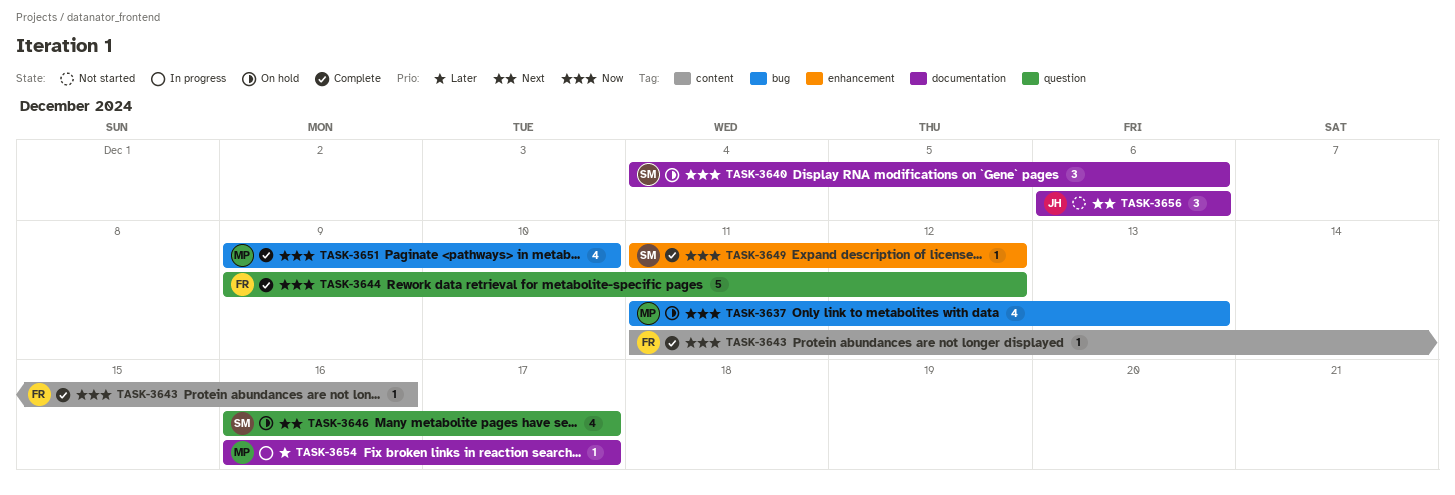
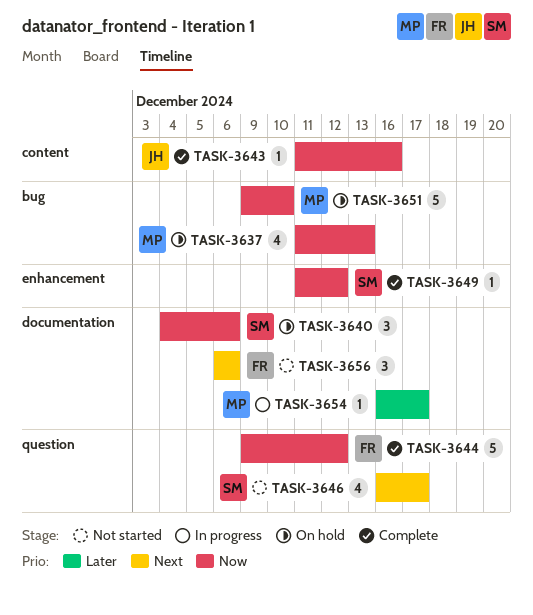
TASK-3643, owner: FR -> JH
TASK-3646, status: On hold -> Not started
TASK-3651, status: Complete -> On hold
TASK-3651, estimate: 4 -> 5
TASK-3656, owner: JH -> FR

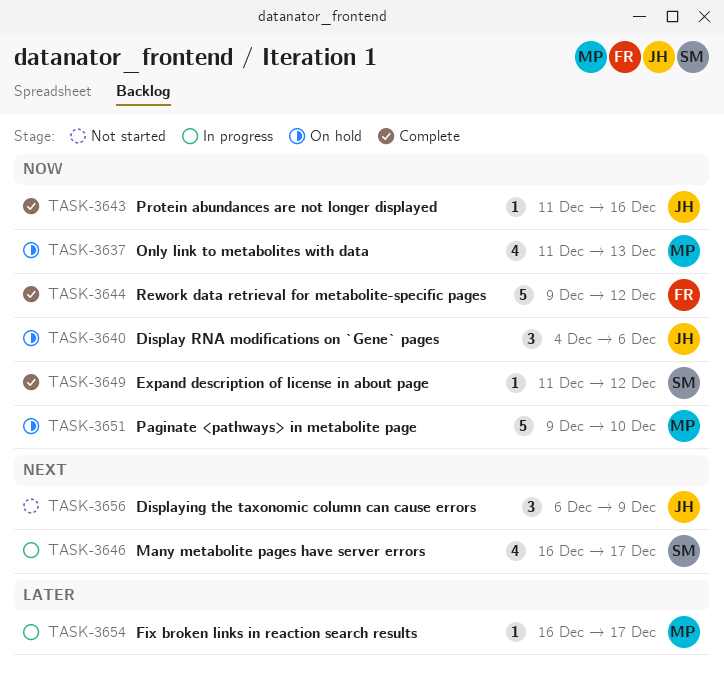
TASK-3640, owner: SM -> JH
TASK-3646, status: Not started -> In progress
TASK-3656, owner: FR -> JH
TASK-3656, due: Dec 6 -> Dec 9

